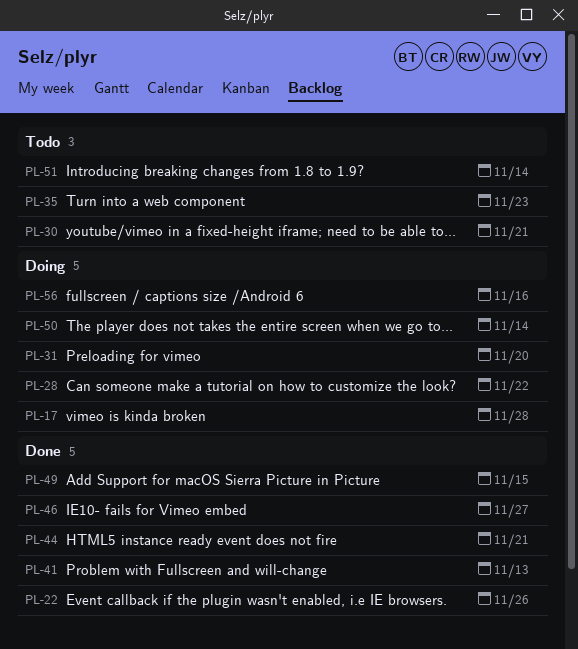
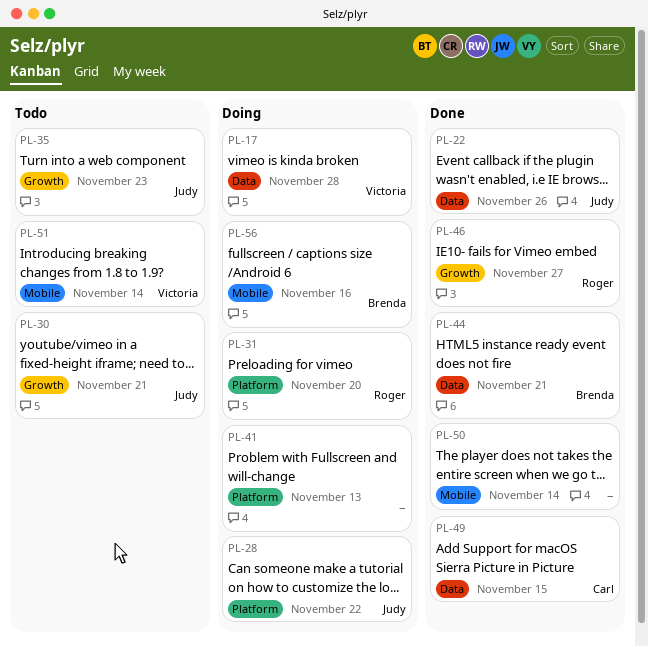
PL-41, status: Done -> Doing
PL-50, status: Doing -> Done

